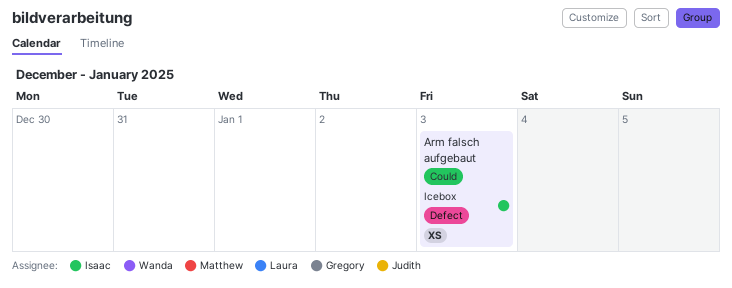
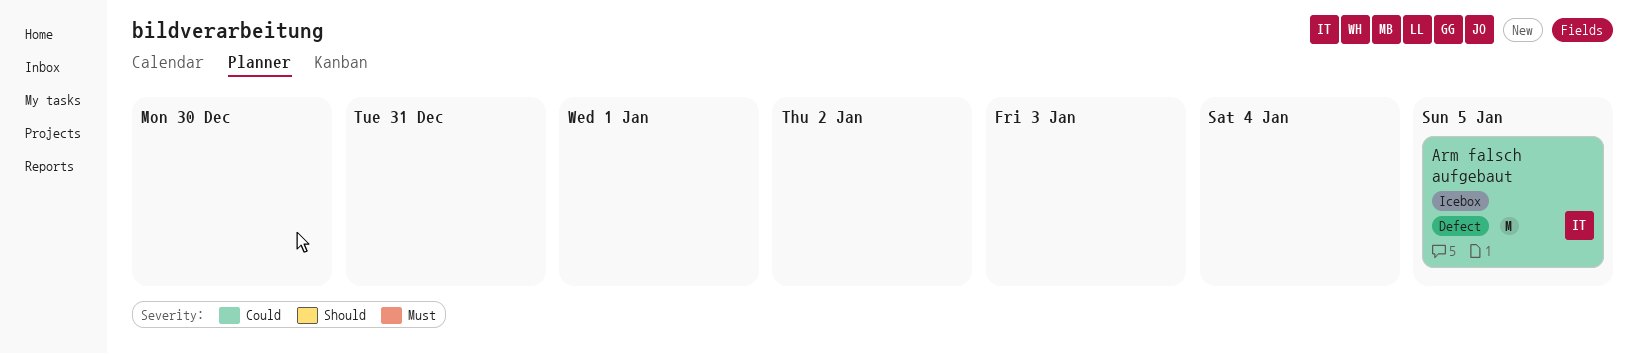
Arm falsch aufgebaut, estimate: XS -> M
Arm falsch aufgebaut, due: Jan 3 -> Jan 5

